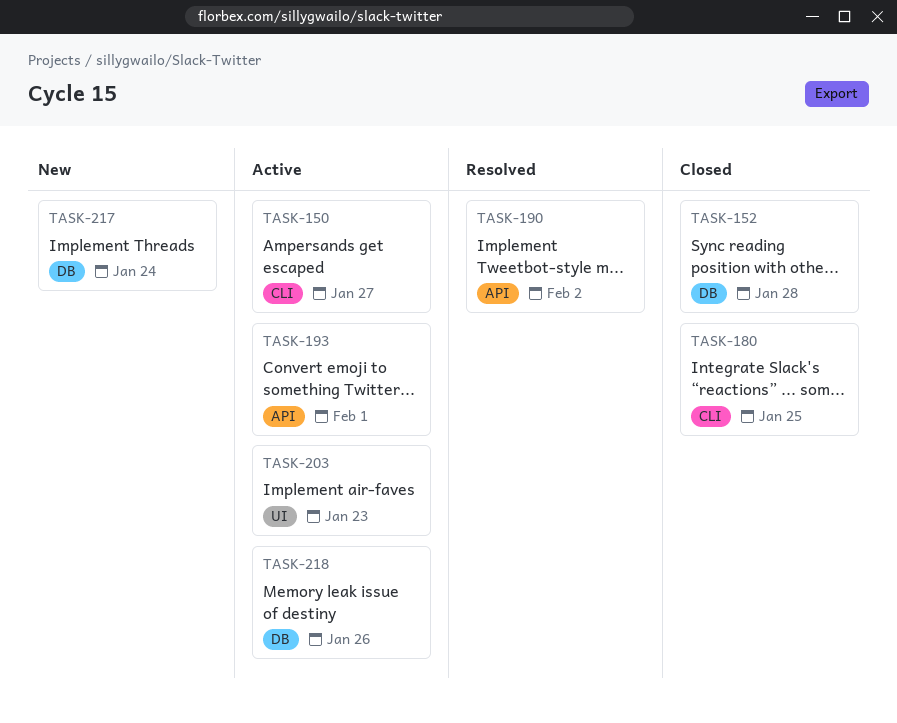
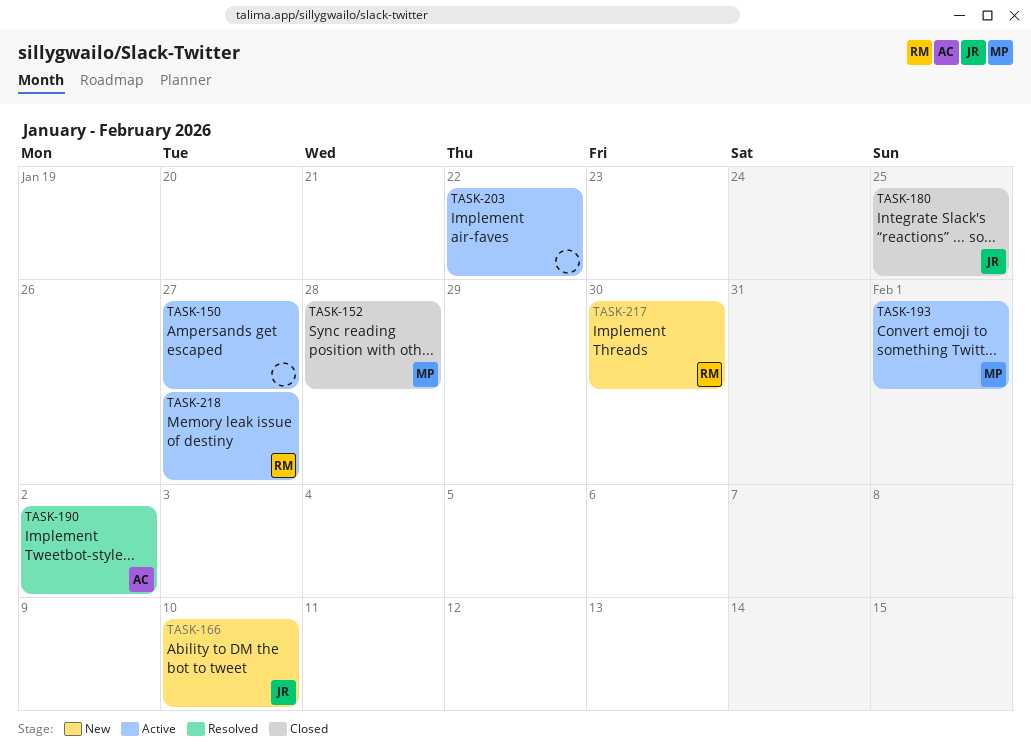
TASK-166: none -> present
TASK-203, due: Jan 23 -> Jan 22
TASK-217, due: Jan 24 -> Jan 30
TASK-218, due: Jan 26 -> Jan 27

